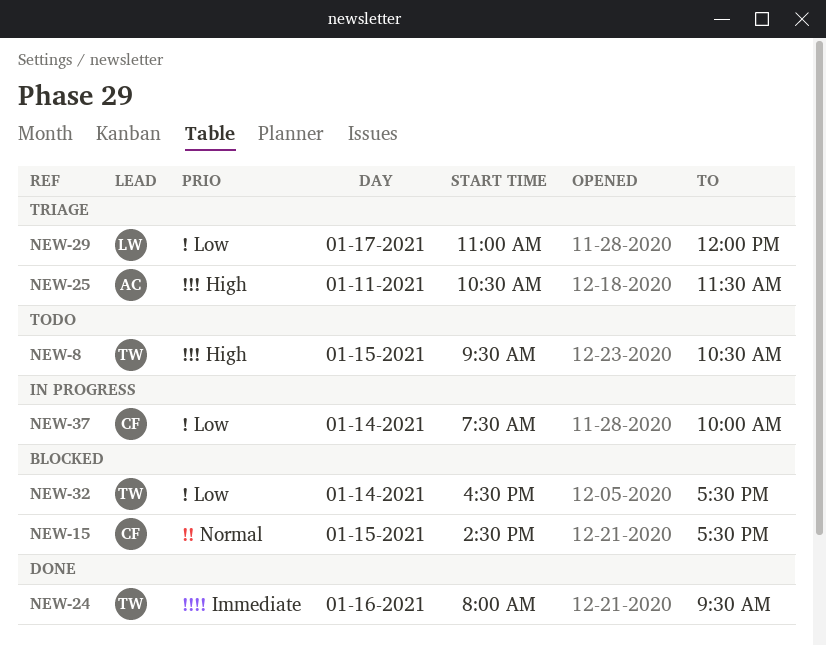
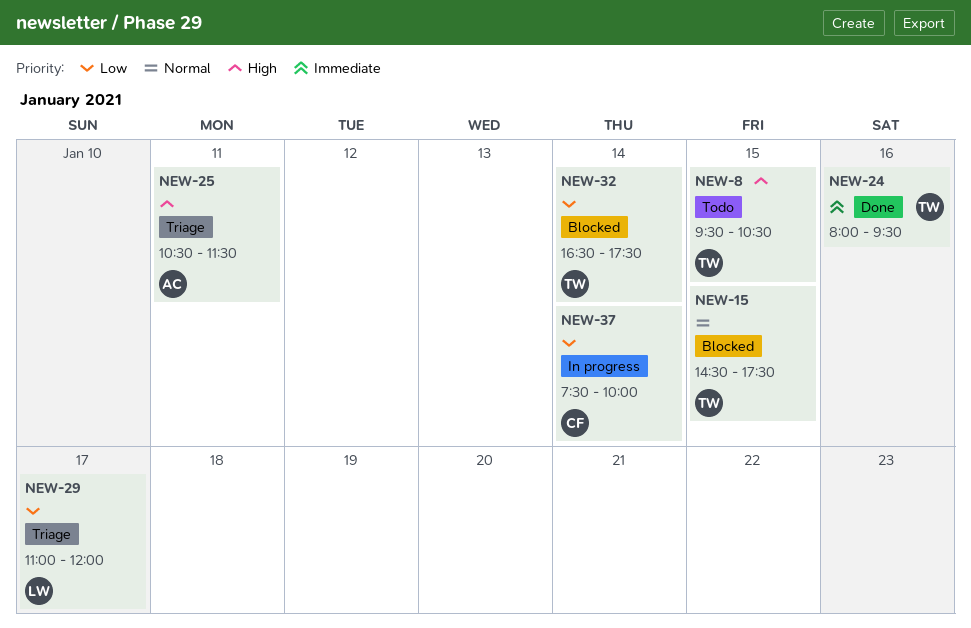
NEW-15, owner: CF -> TW

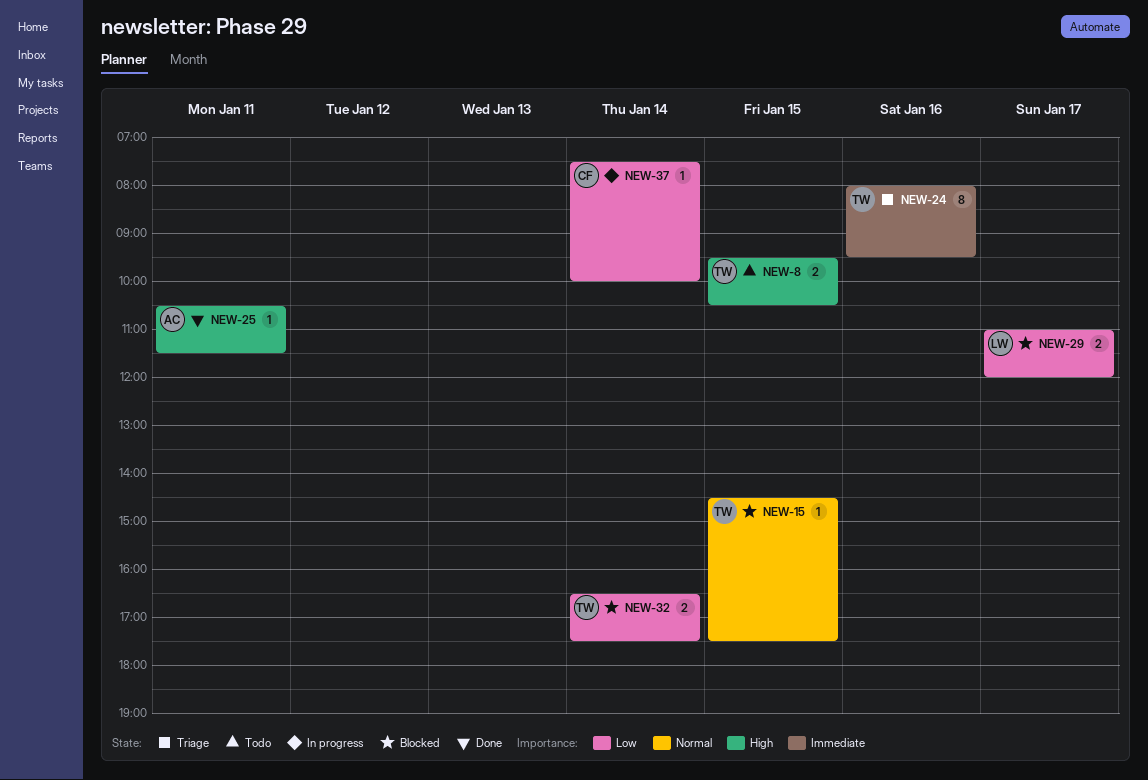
NEW-24, status: Done -> Triage
NEW-25, status: Triage -> Done
NEW-29, status: Triage -> Blocked

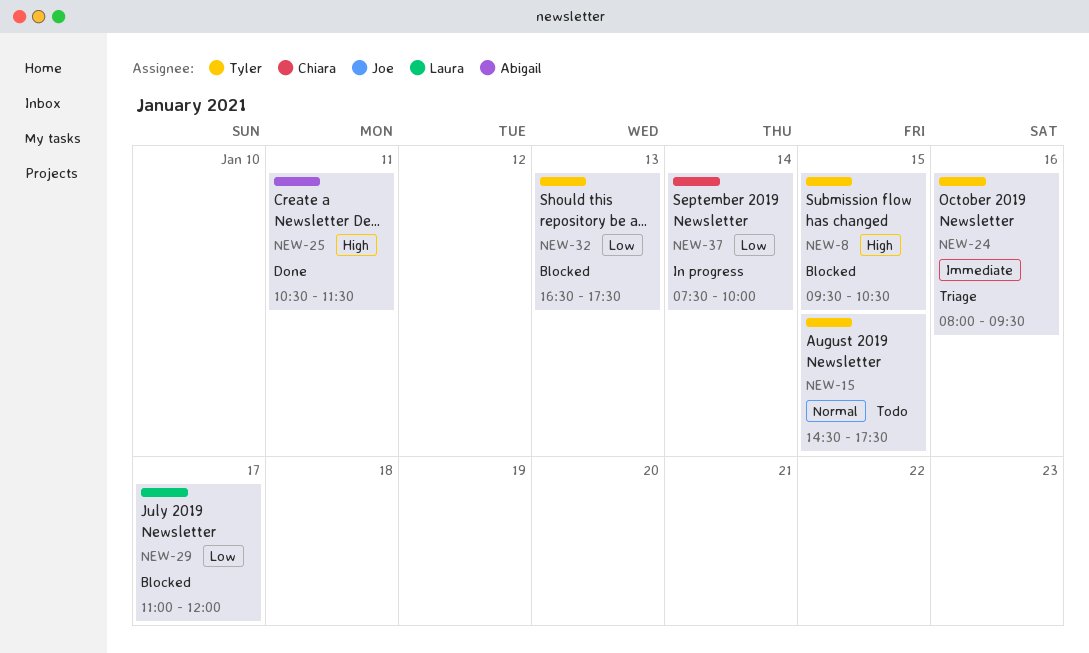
NEW-8, status: Todo -> Blocked
NEW-15, status: Blocked -> Todo
NEW-32, day: Jan 14 -> Jan 13

